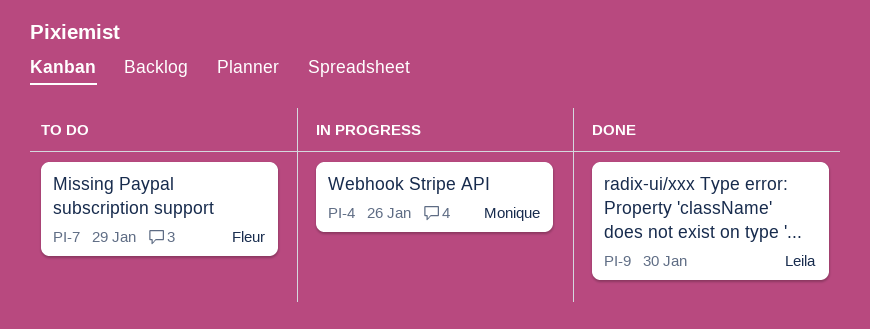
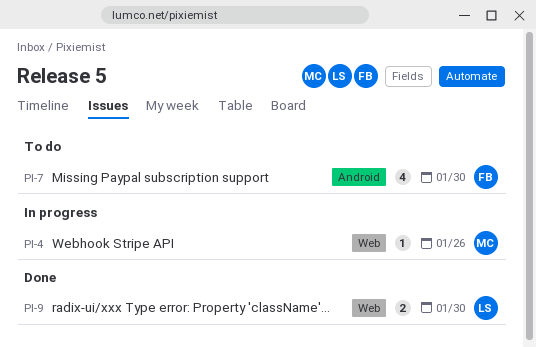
PI-7, due: Jan 29 -> Jan 30

